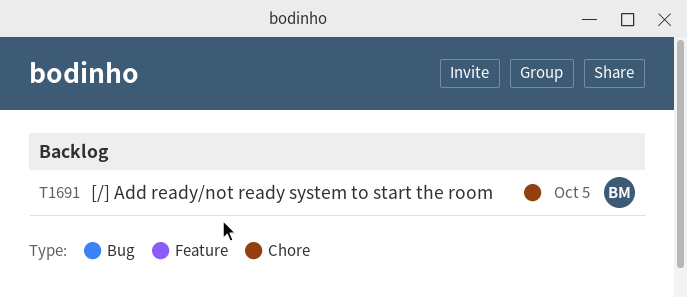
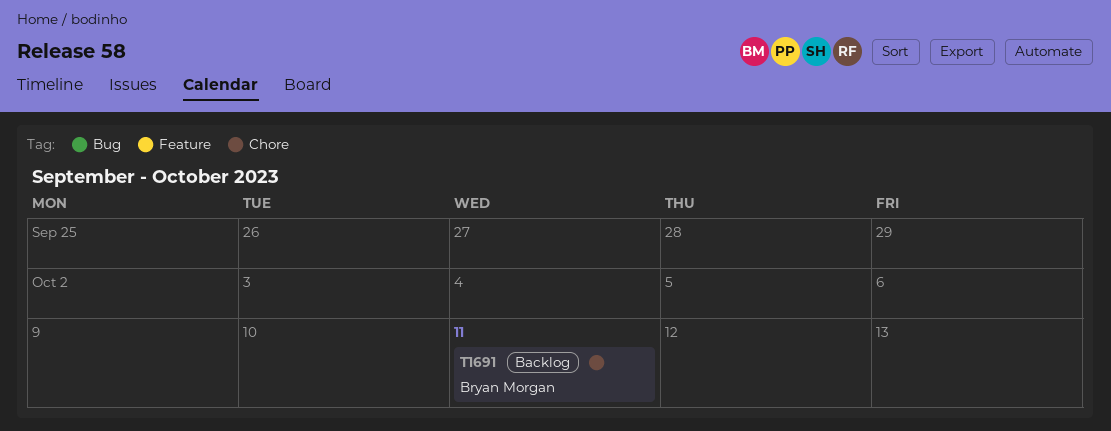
T1691, due: Oct 5 -> Oct 11

